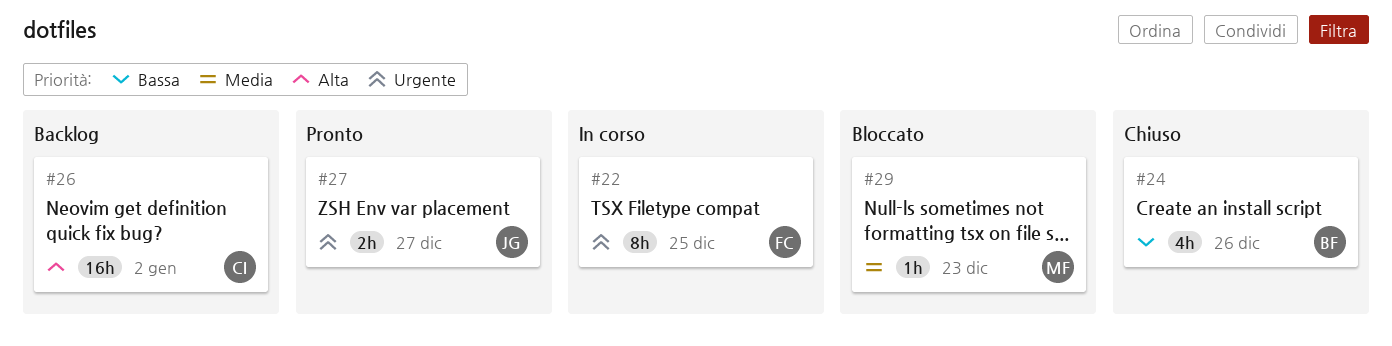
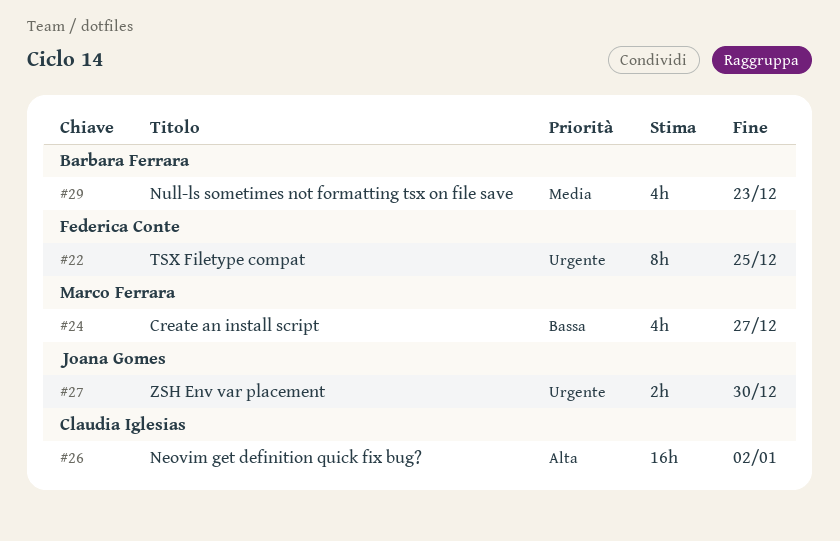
#24, owner: Barbara Ferrara -> Marco Ferrara
#24, due: Dec 26 -> Dec 27
#27, due: Dec 27 -> Dec 30
#29, owner: Marco Ferrara -> Barbara Ferrara
#29, estimate: 1h -> 4h

